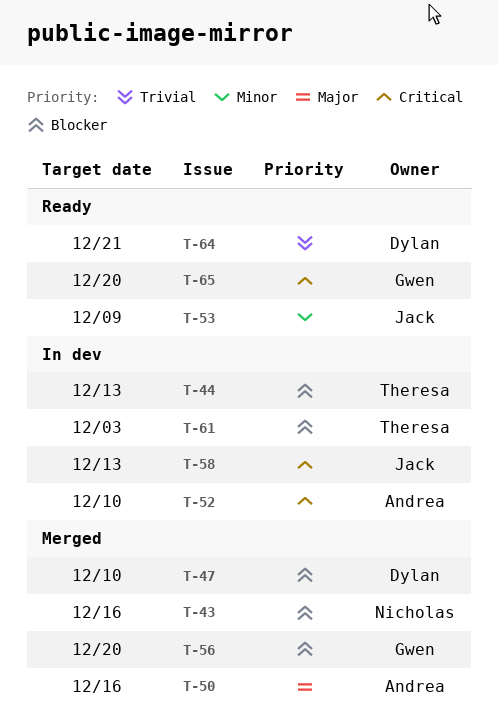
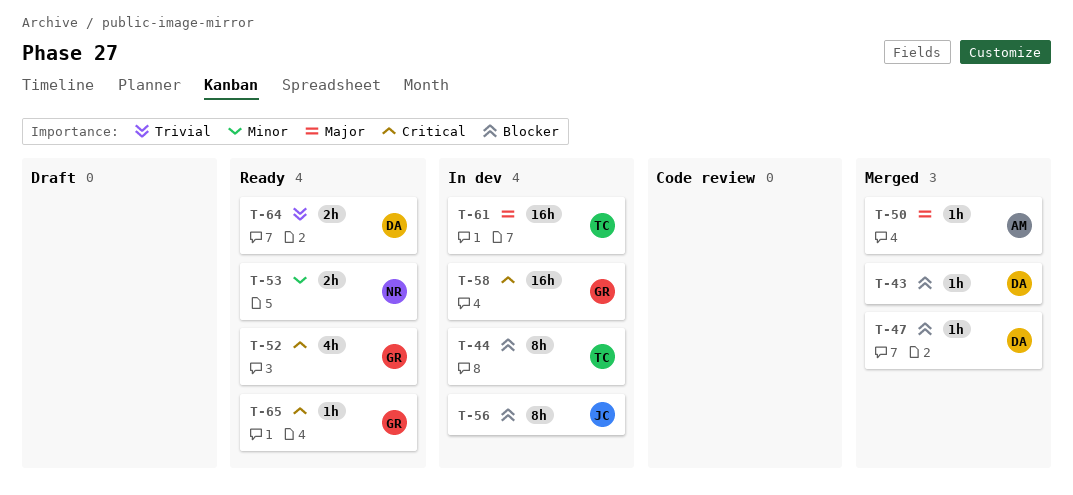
T-43, owner: Nicholas -> Dylan
T-52, status: In dev -> Ready
T-52, owner: Andrea -> Gwen
T-53, owner: Jack -> Nicholas
T-56, status: Merged -> In dev
T-56, owner: Gwen -> Jack
T-58, owner: Jack -> Gwen
T-61, priority: Blocker -> Major

